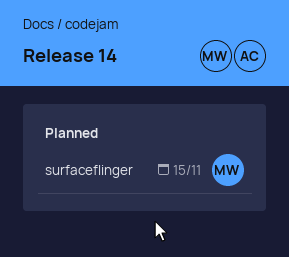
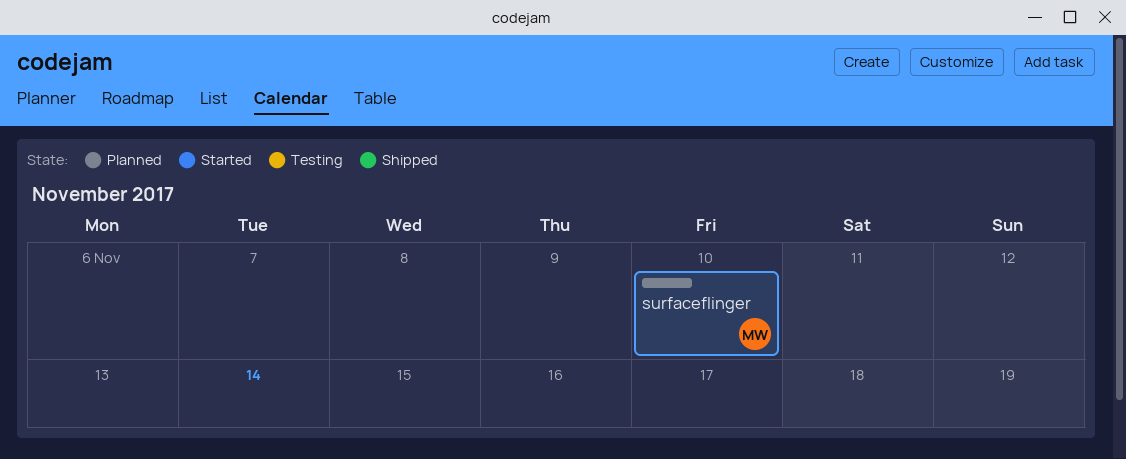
surfaceflinger, due: Nov 15 -> Nov 10

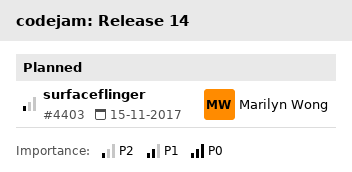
surfaceflinger, due: Nov 10 -> Nov 15

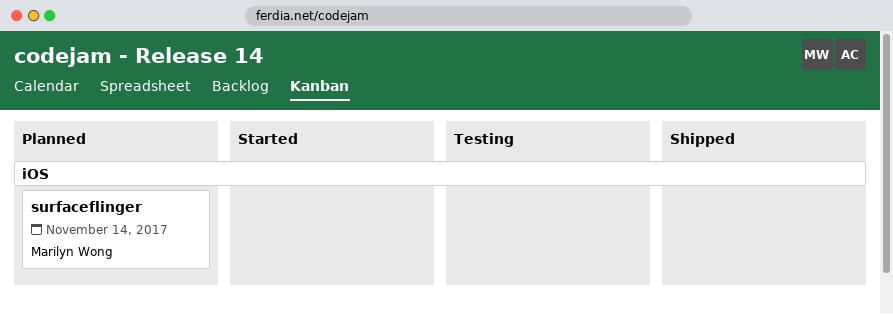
surfaceflinger, due: Nov 15 -> Nov 14

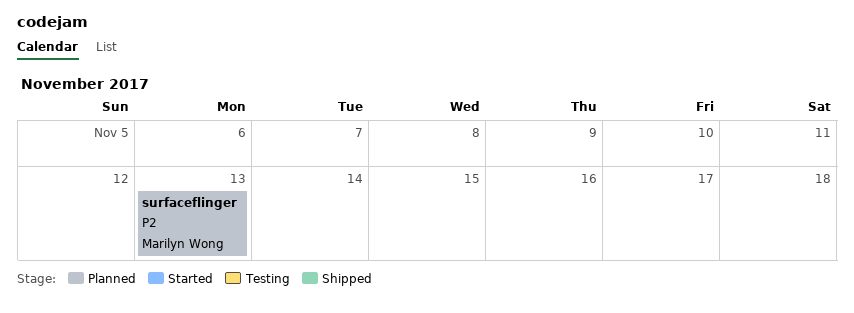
surfaceflinger, due: Nov 14 -> Nov 13

